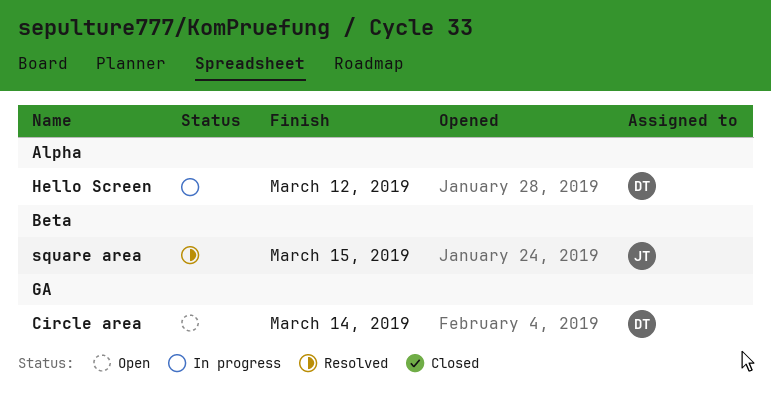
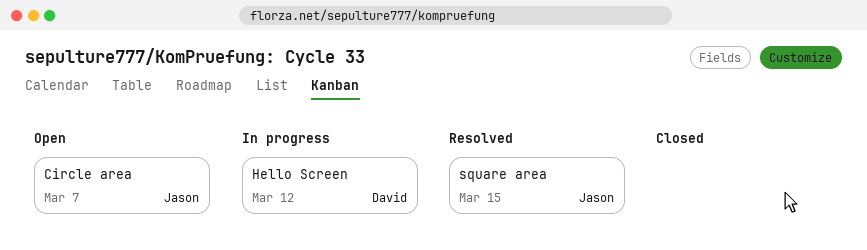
Circle area, owner: David -> Jason
Circle area, due: Mar 14 -> Mar 7

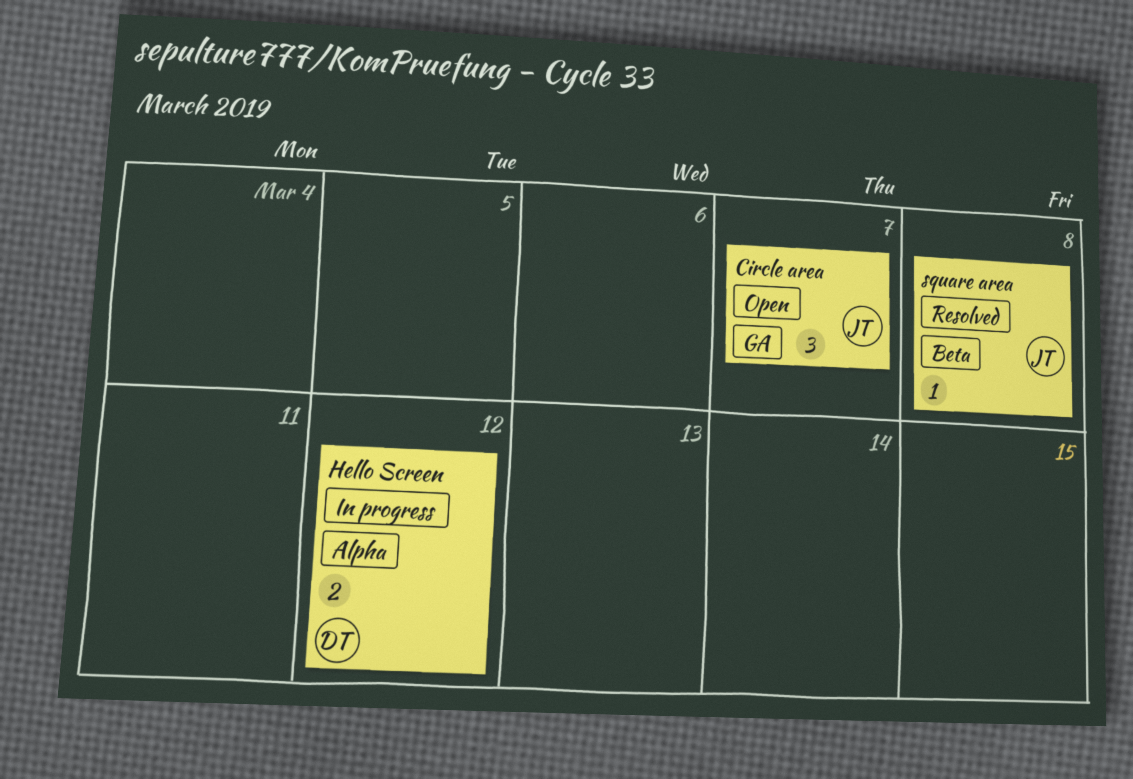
square area, due: Mar 15 -> Mar 8

